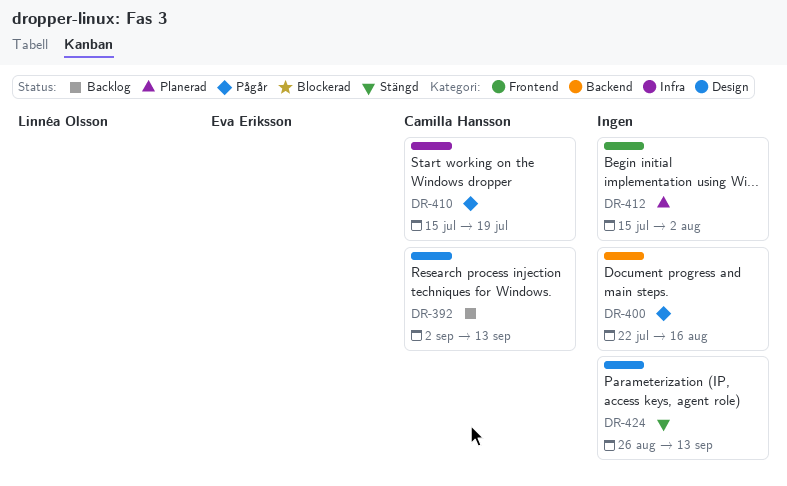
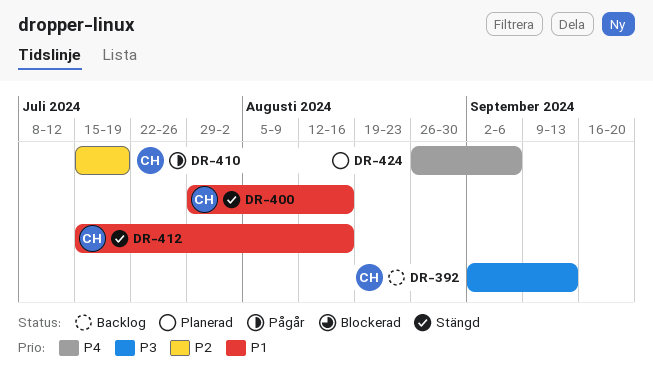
DR-400, status: Pågår -> Stängd
DR-400, owner: none -> Camilla Hansson
DR-400, start: Jul 22 -> Jul 29
DR-412, status: Planerad -> Stängd
DR-412, owner: none -> Camilla Hansson
DR-412, due: Aug 2 -> Aug 16
DR-424, status: Stängd -> Planerad
DR-424, due: Sep 13 -> Sep 6

